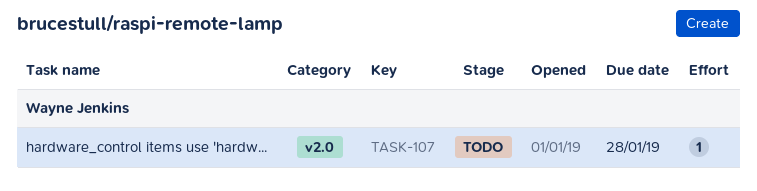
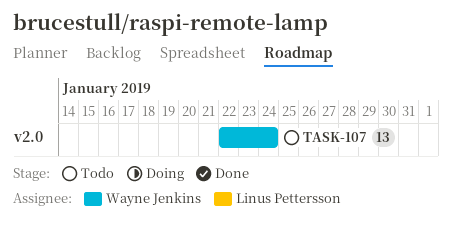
TASK-107, estimate: 1 -> 13
TASK-107, due: Jan 28 -> Jan 24

